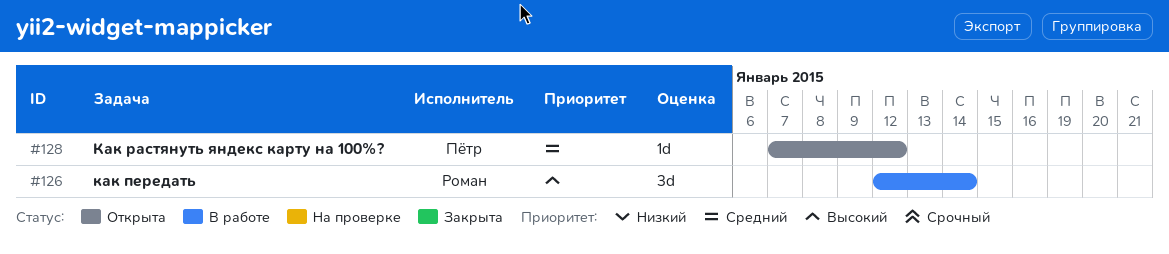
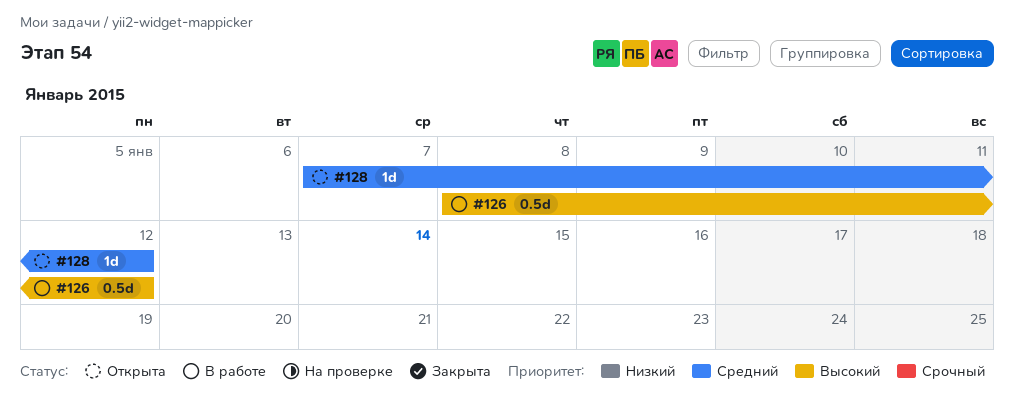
#126, estimate: 3d -> 0.5d
#126, start: Jan 12 -> Jan 8
#126, due: Jan 14 -> Jan 12

